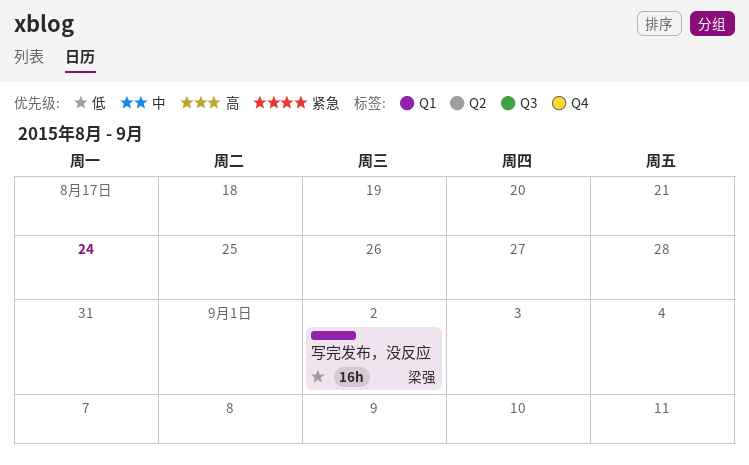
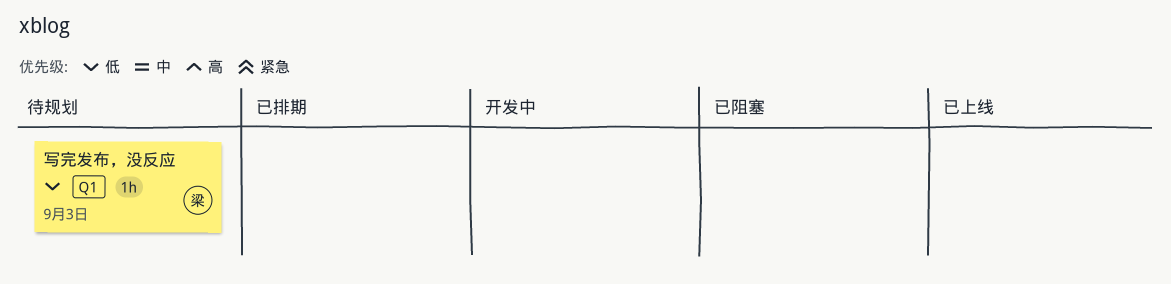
写完发布，没反应, estimate: 16h -> 1h
写完发布，没反应, due: Sep 2 -> Sep 3

